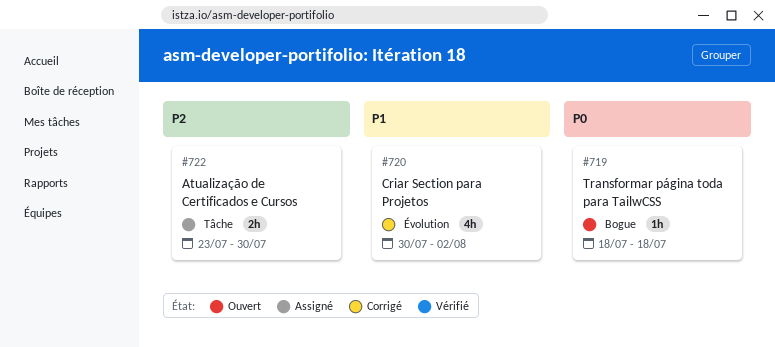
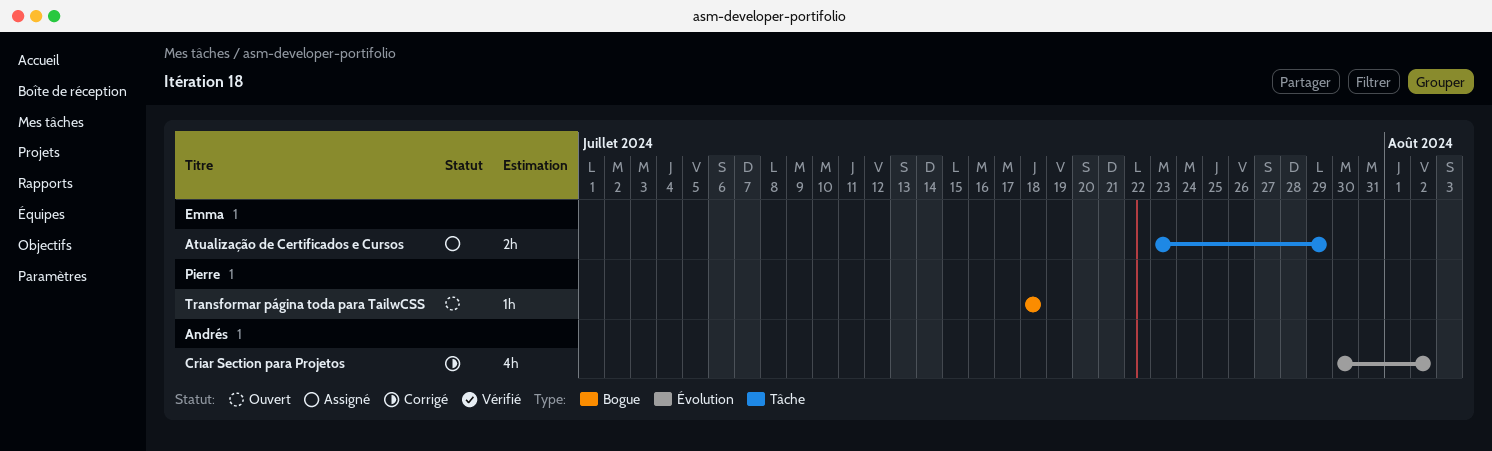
Atualização de Certificados e Cursos, due: Jul 30 -> Jul 29

